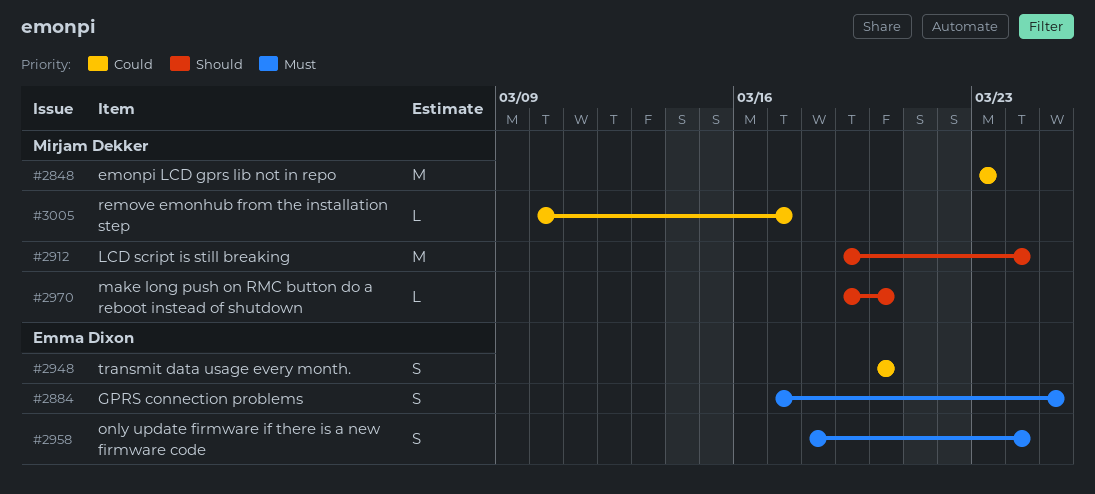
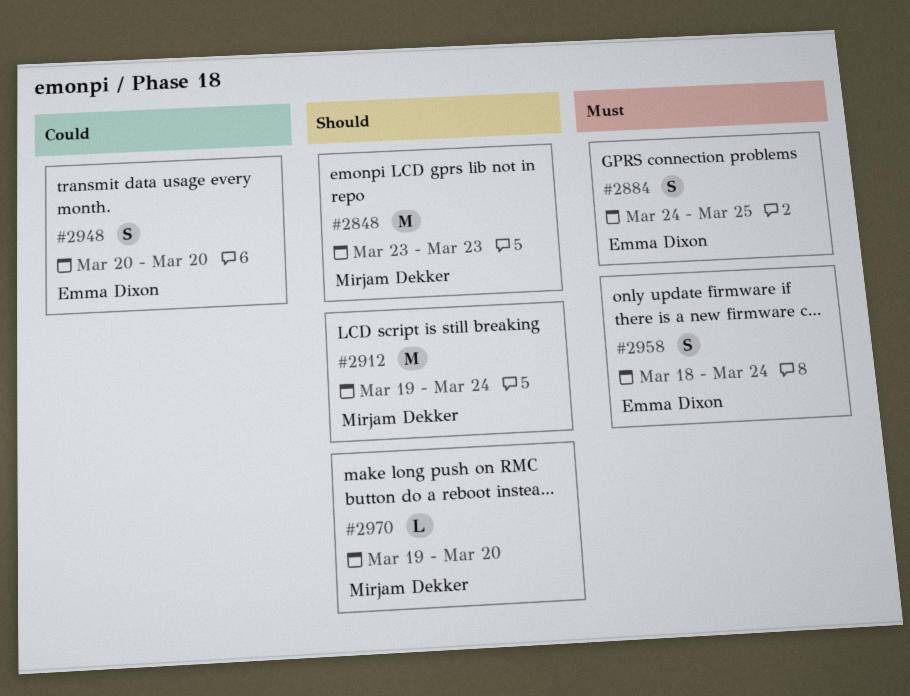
#2848, priority: Could -> Should
#2884, start: Mar 17 -> Mar 24
#3005: present -> none

